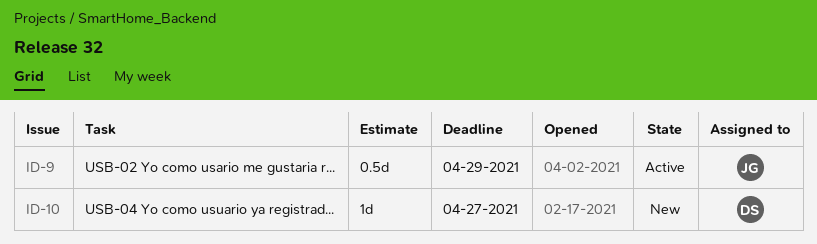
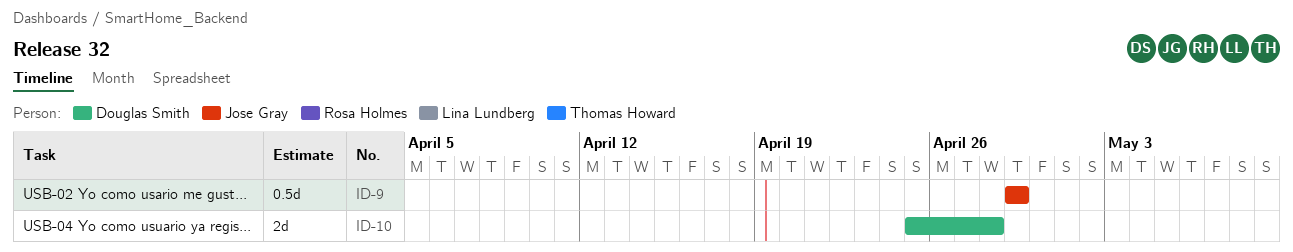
ID-10, estimate: 1d -> 2d
ID-10, due: Apr 27 -> Apr 28

